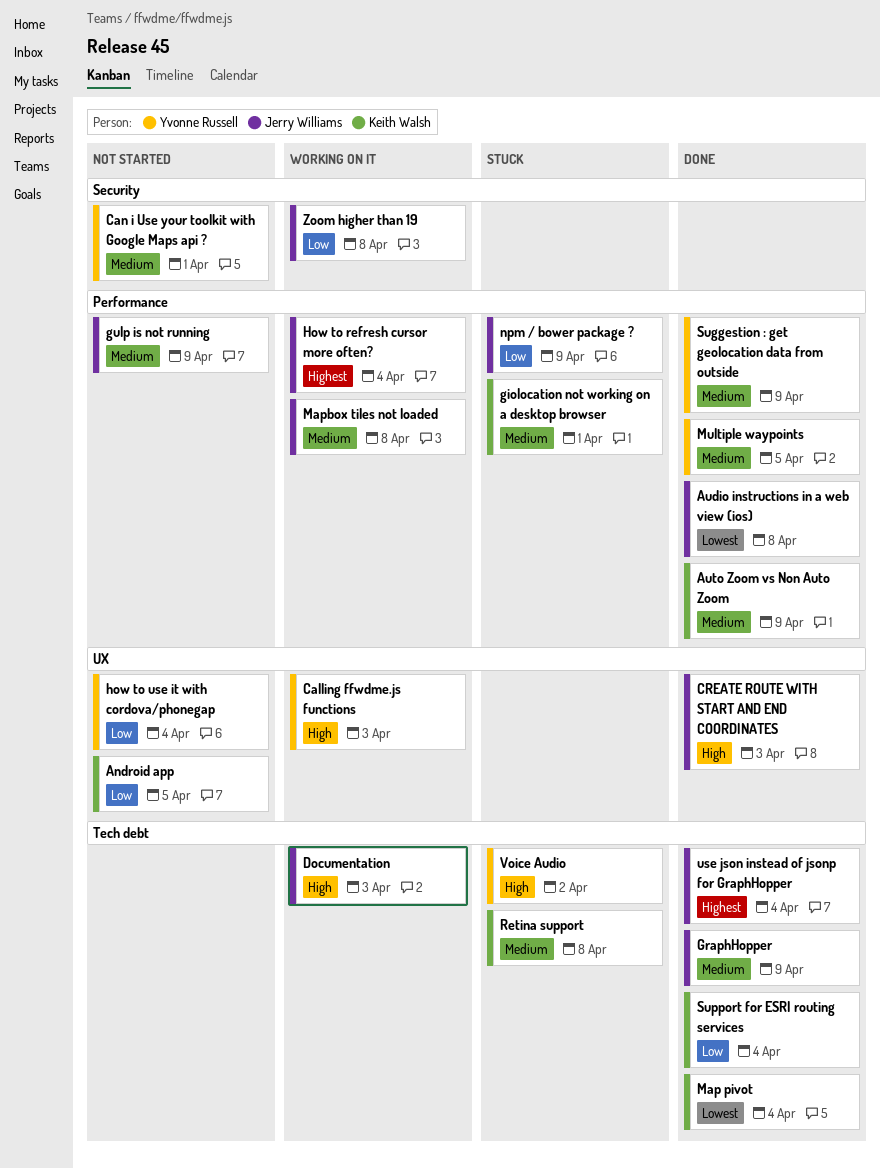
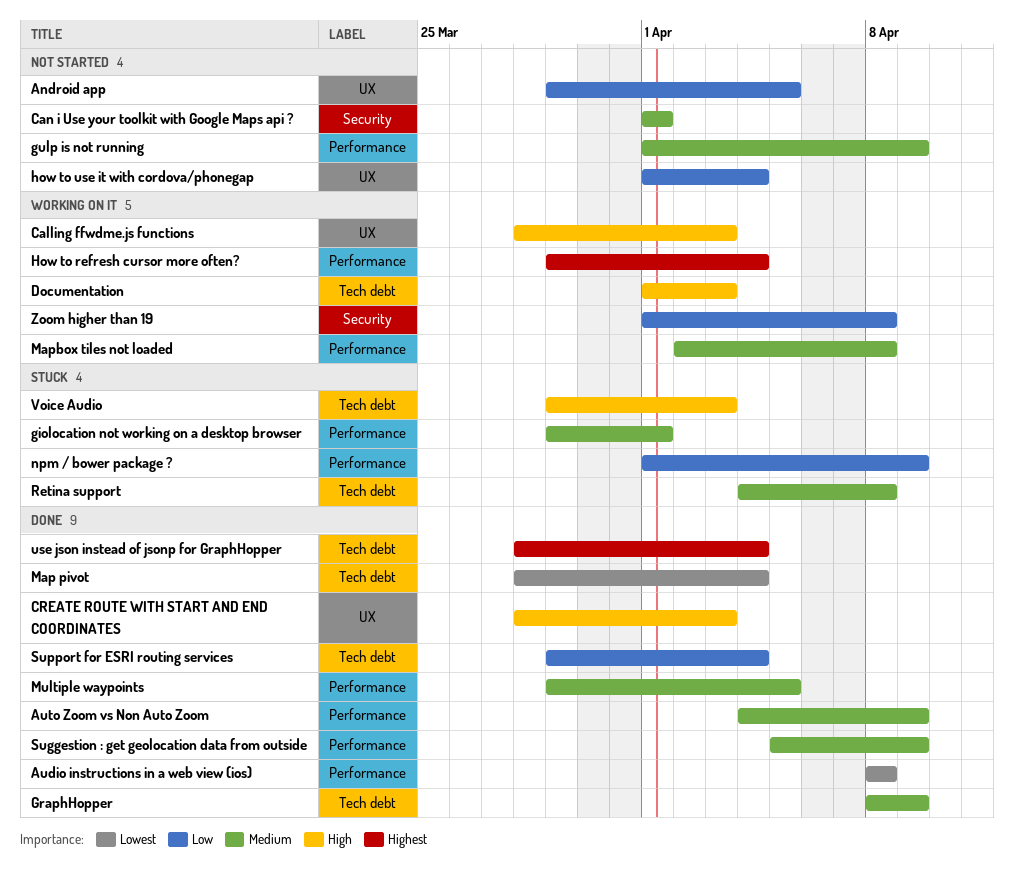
Voice Audio, due: Apr 2 -> Apr 3

